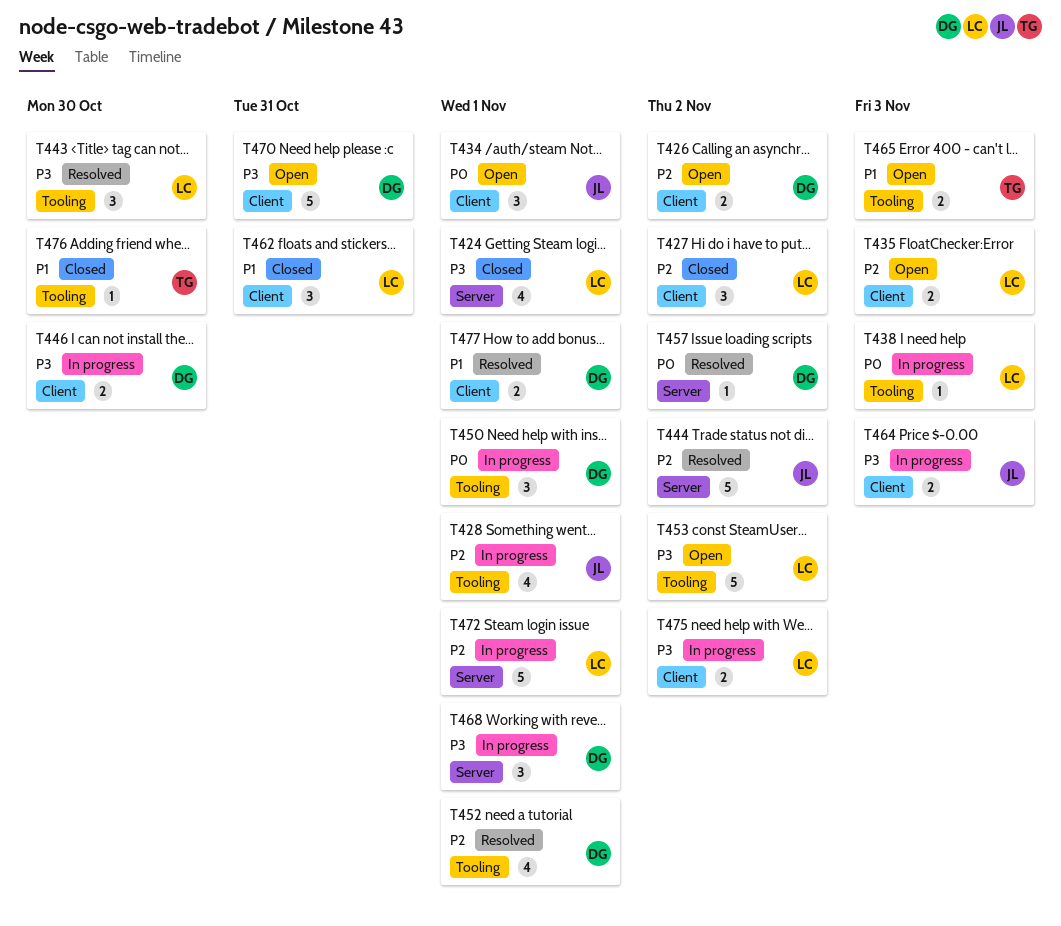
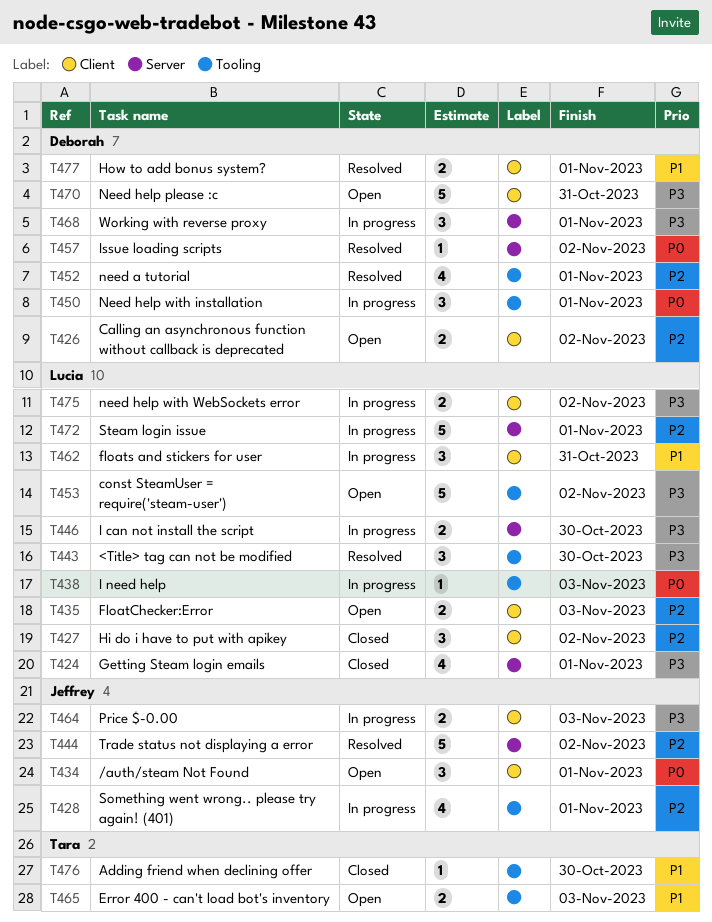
T446, owner: Deborah -> Lucia
T446, label: Client -> Server
T462, status: Closed -> In progress

